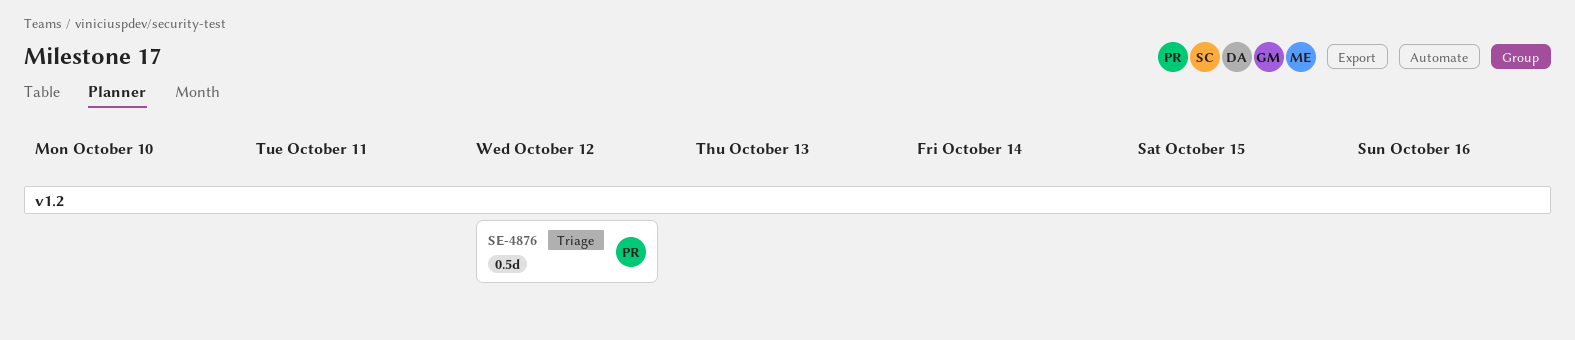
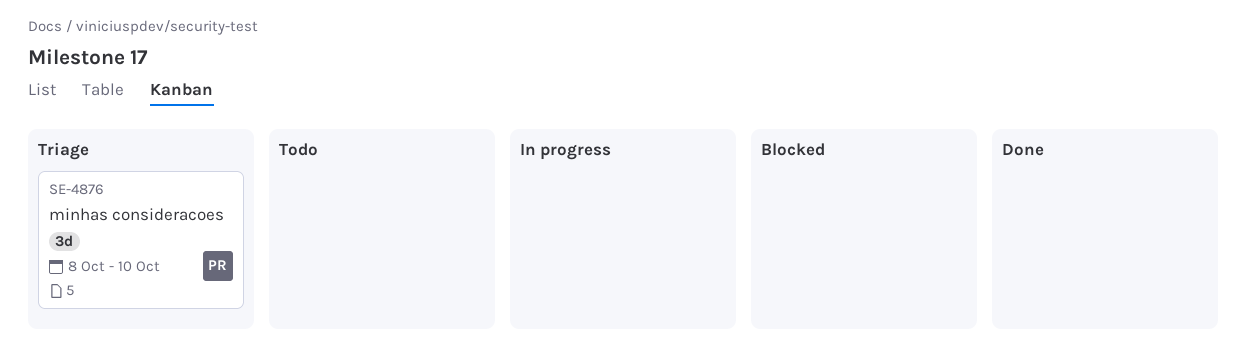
SE-4876, estimate: 0.5d -> 3d
SE-4876, due: Oct 12 -> Oct 10

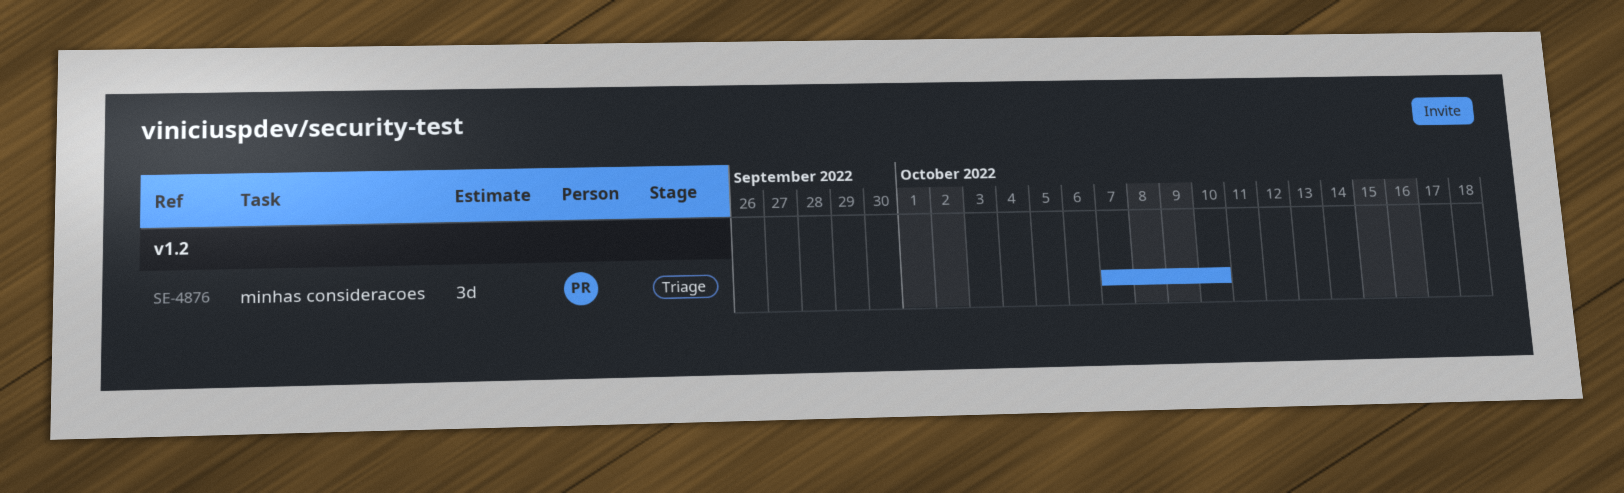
SE-4876, start: Oct 8 -> Oct 7

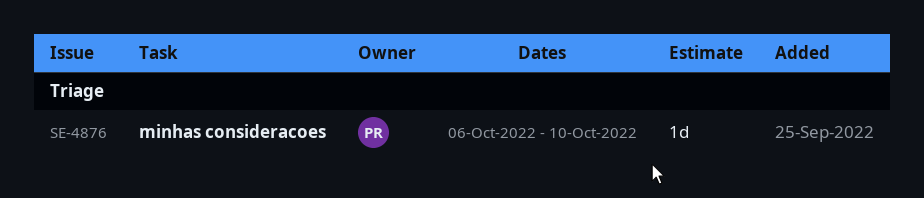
SE-4876, estimate: 3d -> 1d
SE-4876, start: Oct 7 -> Oct 6

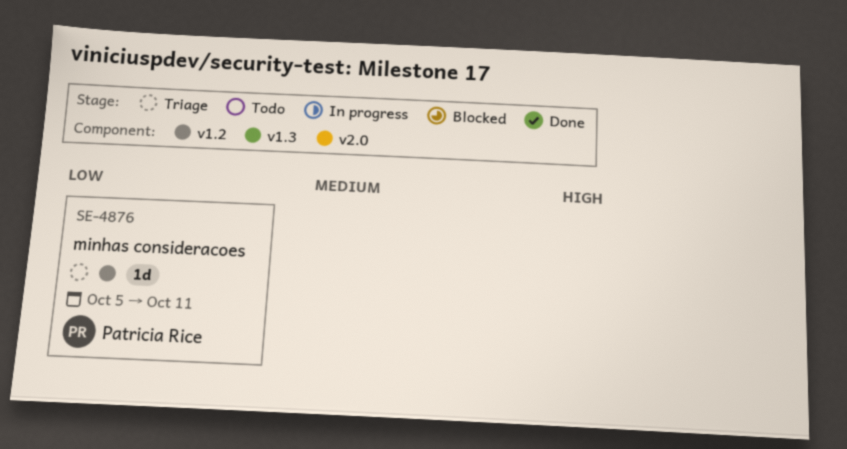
SE-4876, start: Oct 6 -> Oct 5
SE-4876, due: Oct 10 -> Oct 11

